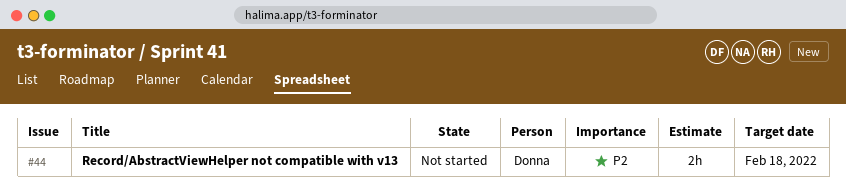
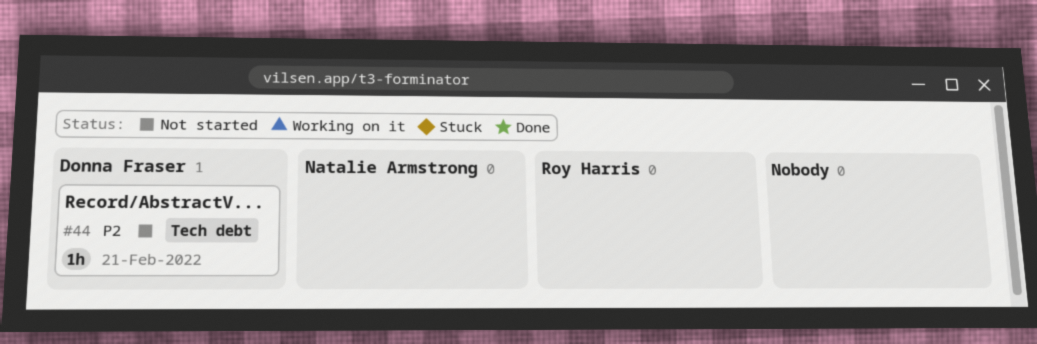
#44, estimate: 2h -> 1h
#44, due: Feb 18 -> Feb 21

